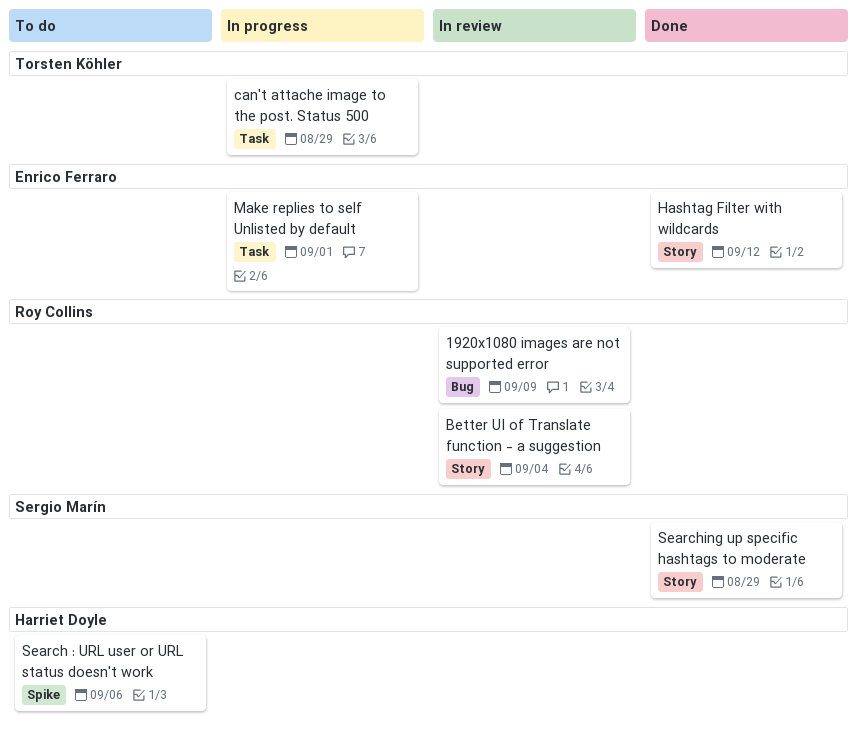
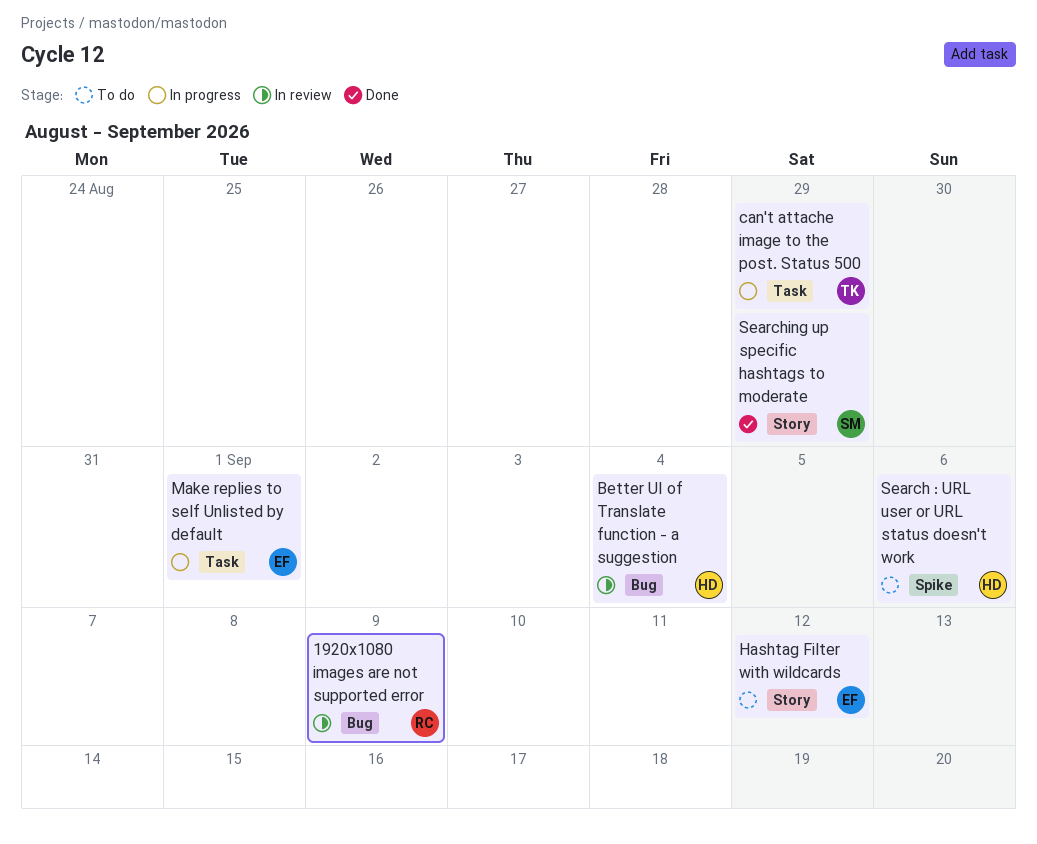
Better UI of Translate function - a suggestion, owner: Roy Collins -> Harriet Doyle
Better UI of Translate function - a suggestion, label: Story -> Bug
Hashtag Filter with wildcards, status: Done -> To do

